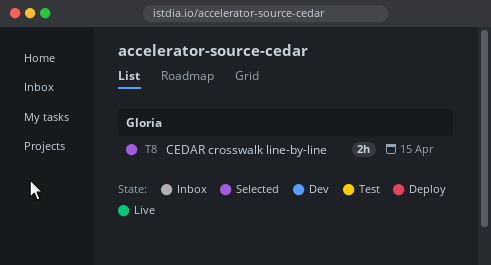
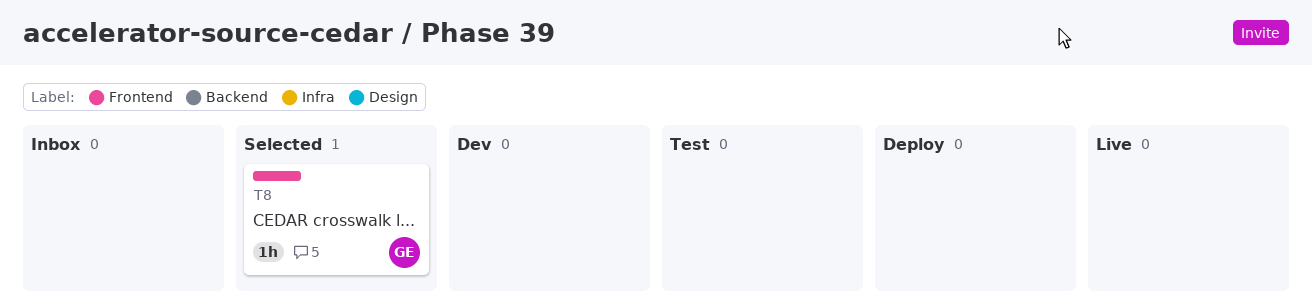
T8, estimate: 2h -> 1h

